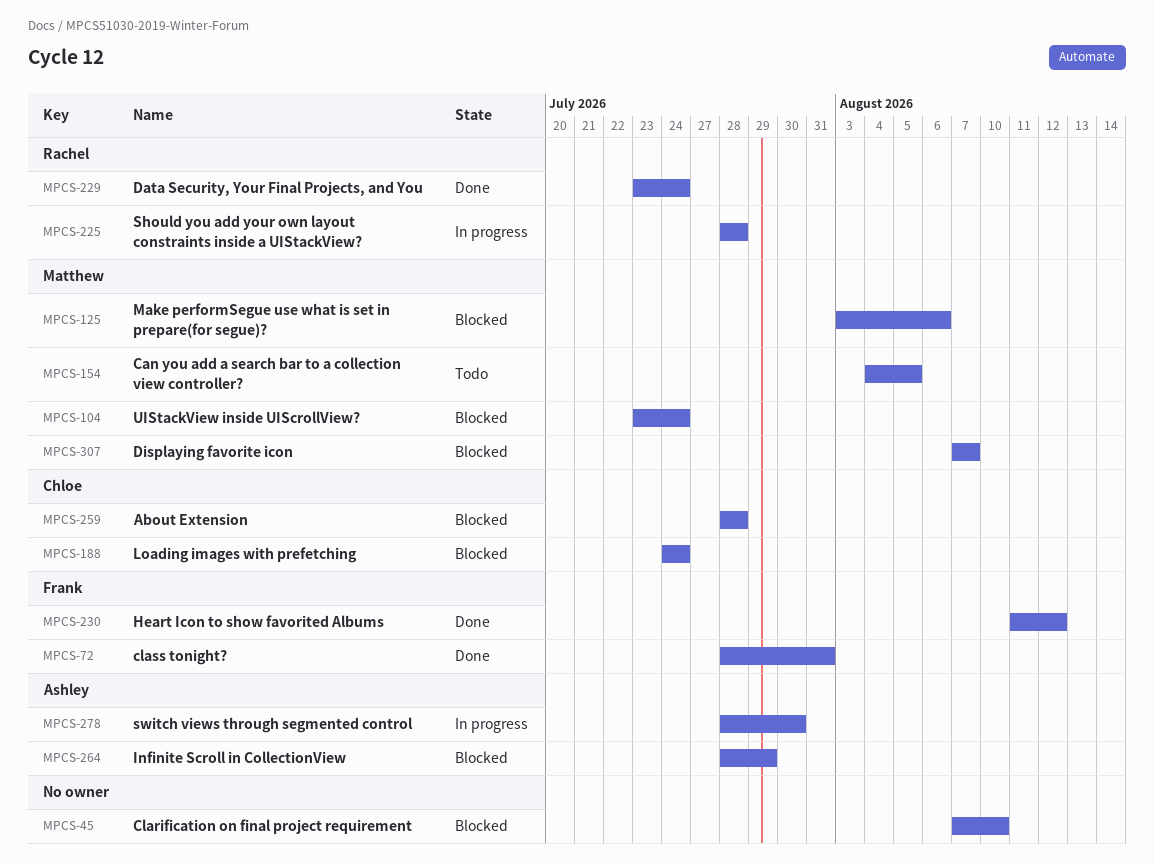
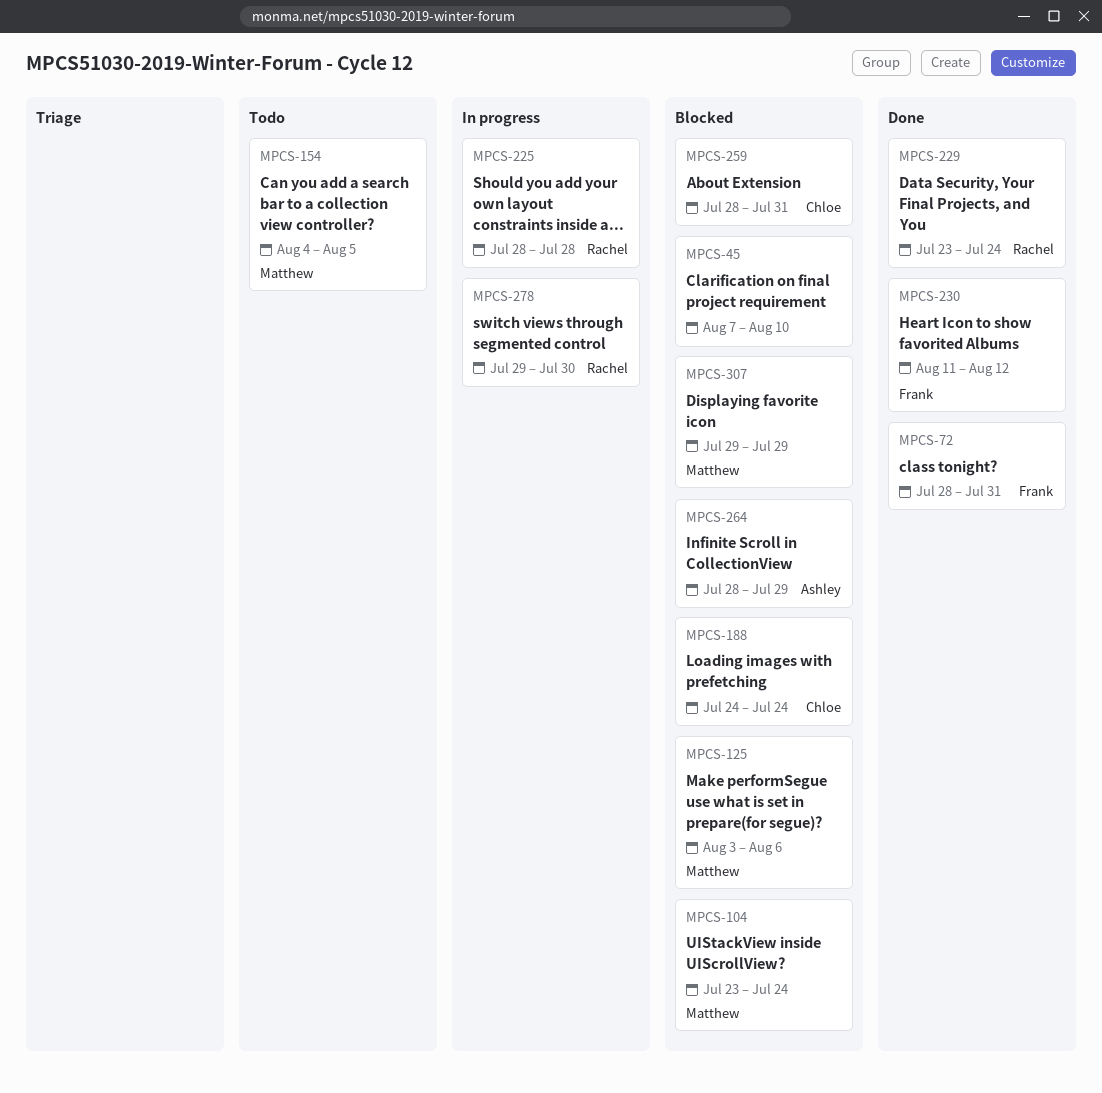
MPCS-259, due: Jul 28 -> Jul 31
MPCS-278, owner: Ashley -> Rachel
MPCS-278, start: Jul 28 -> Jul 29
MPCS-307, start: Aug 7 -> Jul 29
MPCS-307, due: Aug 7 -> Jul 29

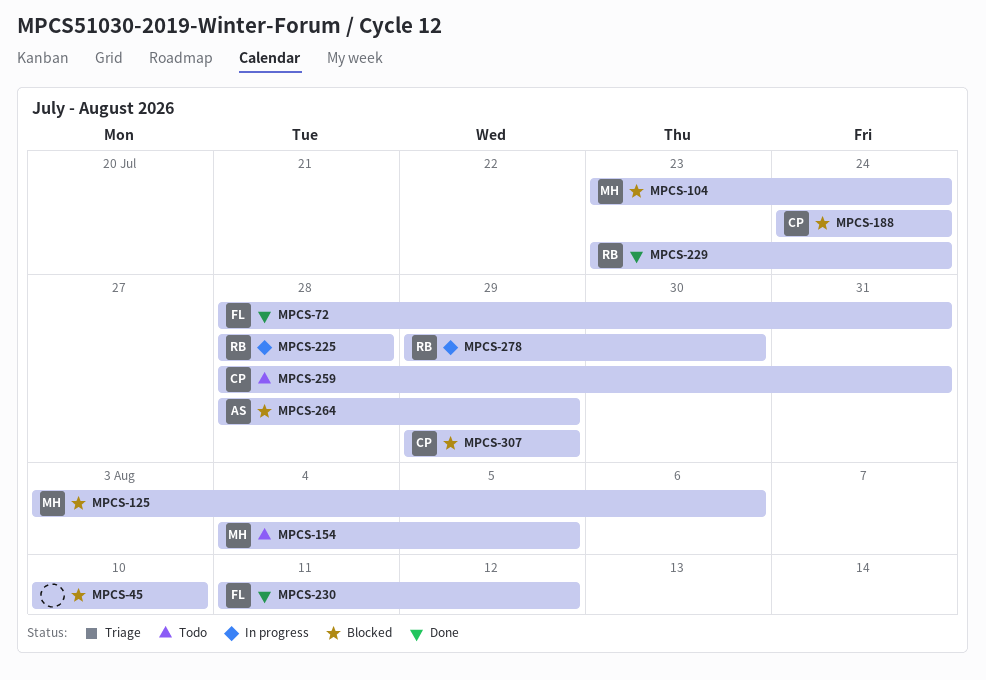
MPCS-45, start: Aug 7 -> Aug 10
MPCS-259, status: Blocked -> Todo
MPCS-307, owner: Matthew -> Chloe

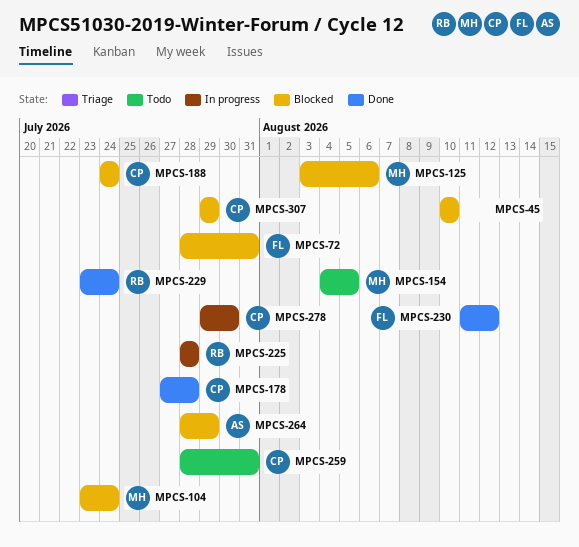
MPCS-72, status: Done -> Blocked
MPCS-178: none -> present
MPCS-278, owner: RB -> CP

